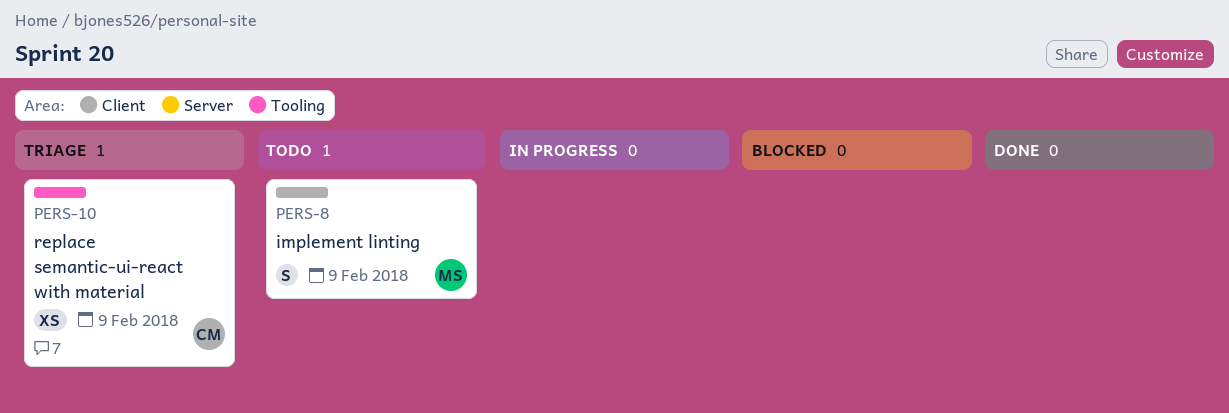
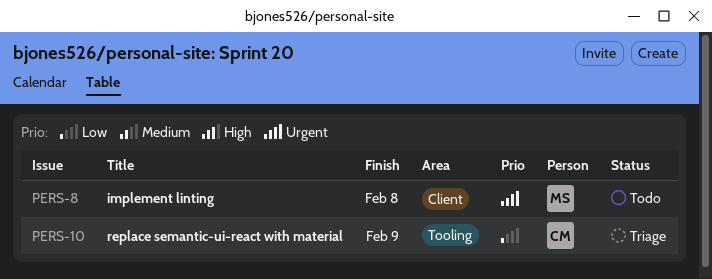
PERS-8, due: Feb 9 -> Feb 8

